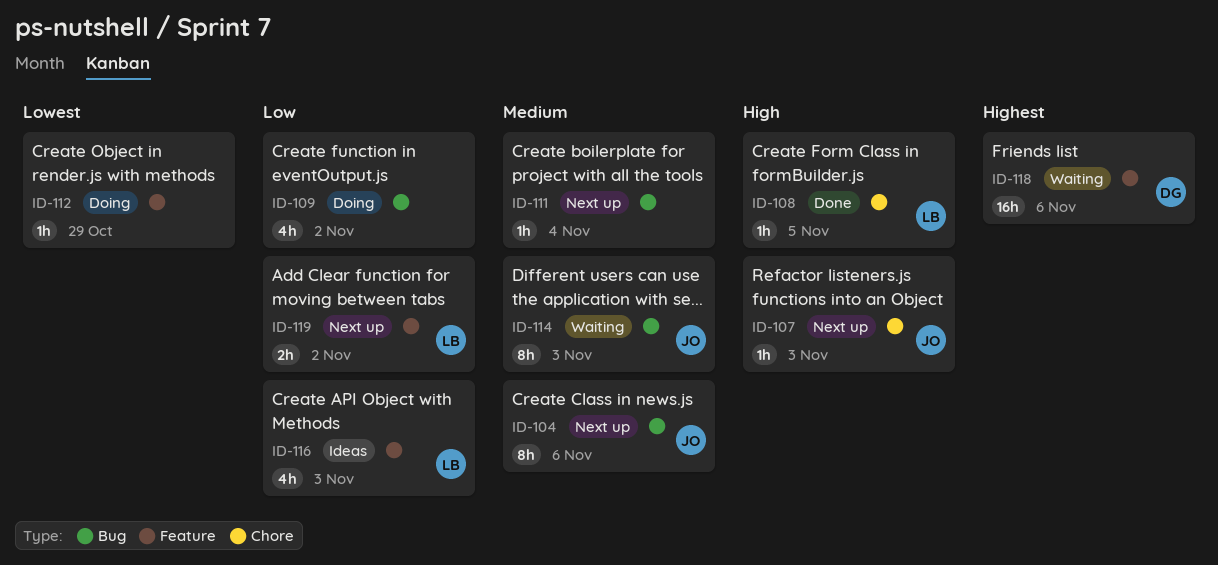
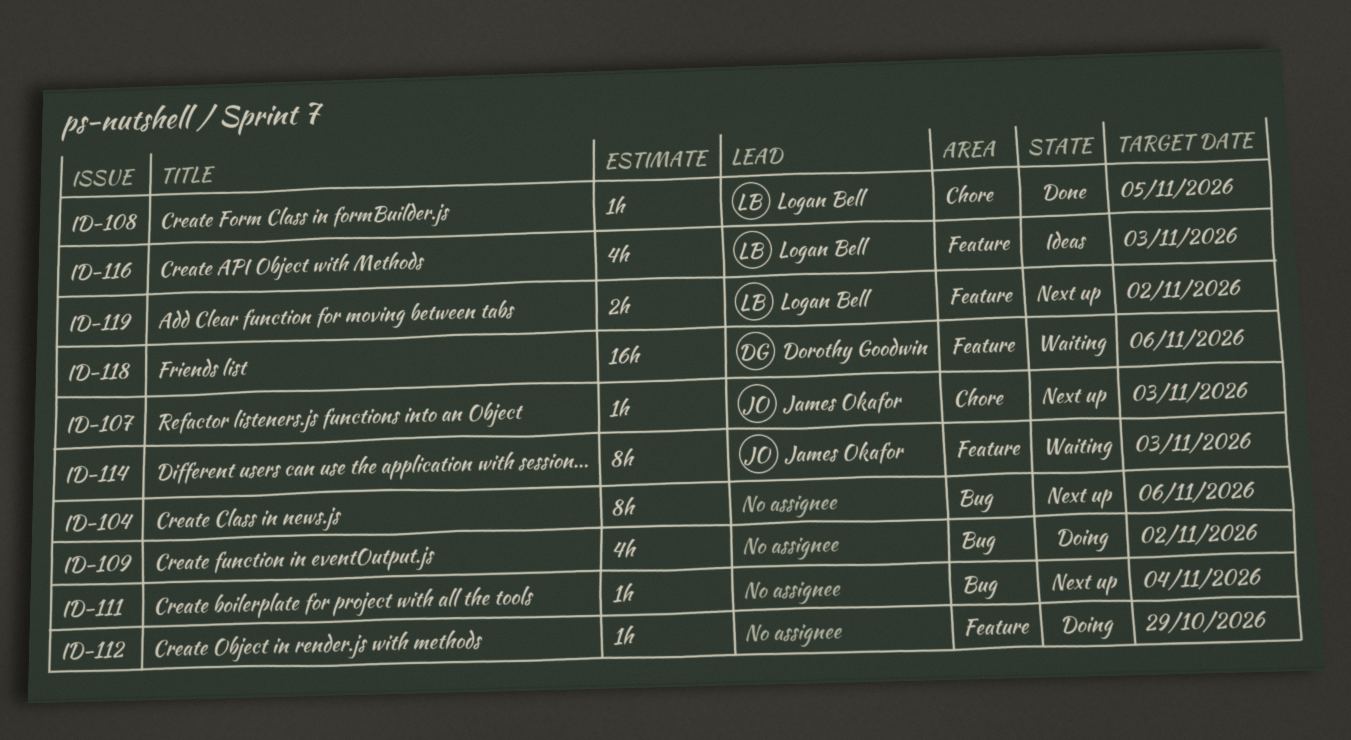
ID-104, owner: James Okafor -> none
ID-114, label: Bug -> Feature

